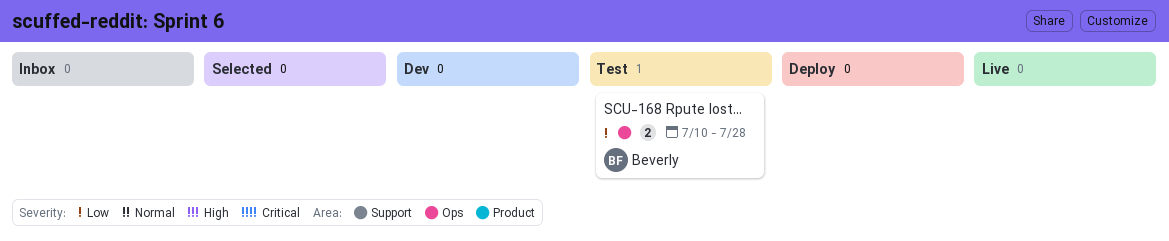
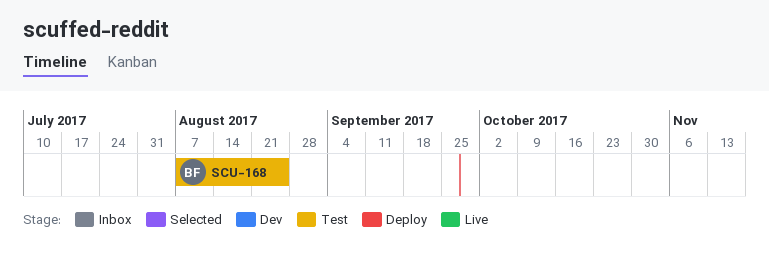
SCU-168, start: Jul 10 -> Aug 7
SCU-168, due: Jul 28 -> Aug 25

